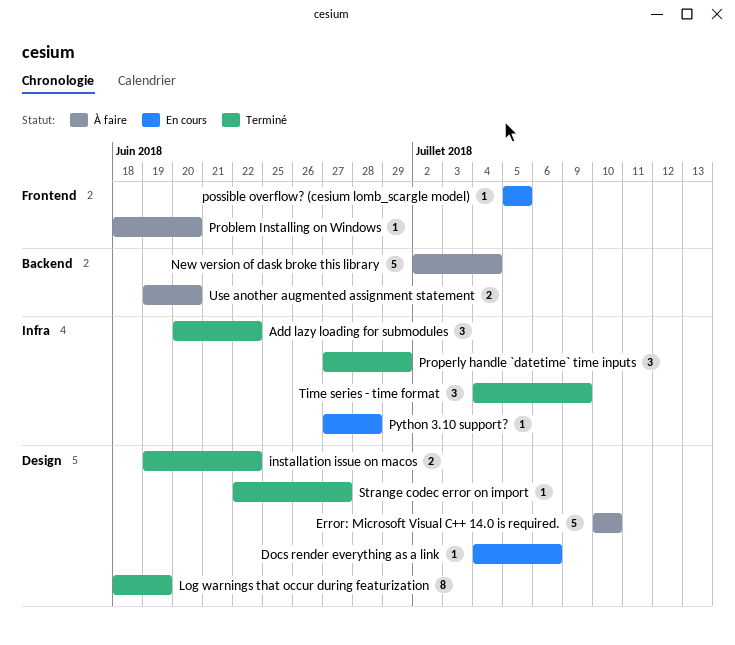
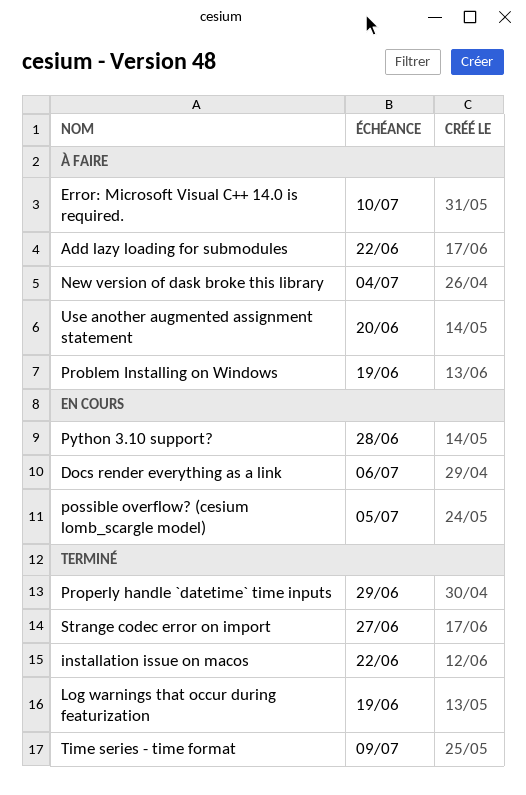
Add lazy loading for submodules, status: Terminé -> À faire
Problem Installing on Windows, due: Jun 20 -> Jun 19

